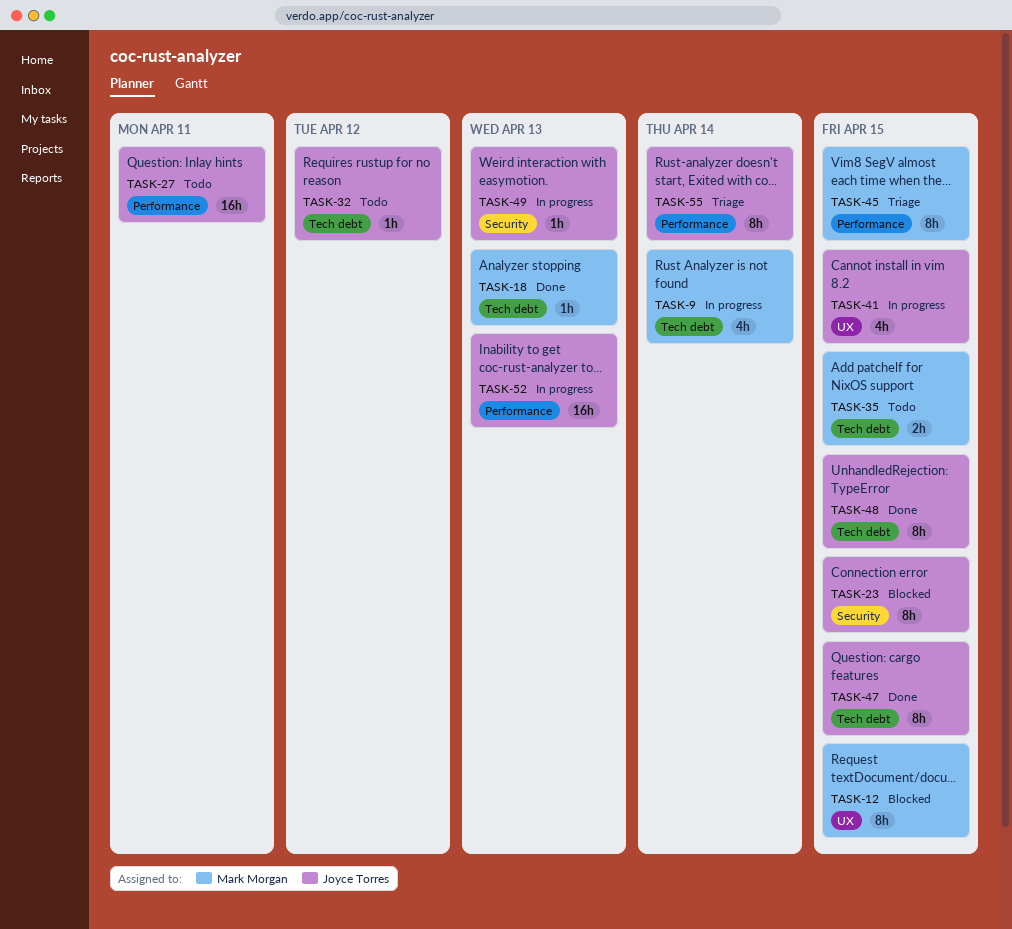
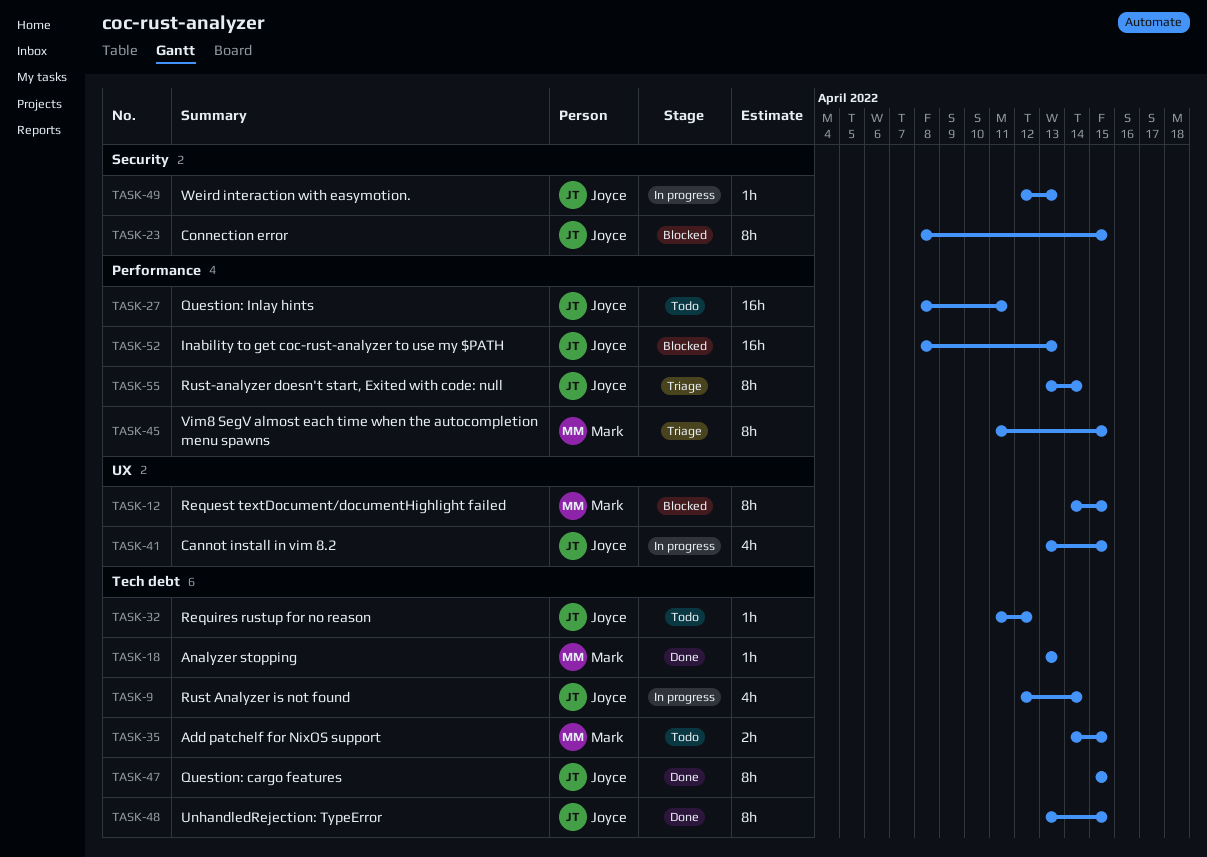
TASK-9, owner: Mark Morgan -> Joyce Torres
TASK-52, status: In progress -> Blocked

